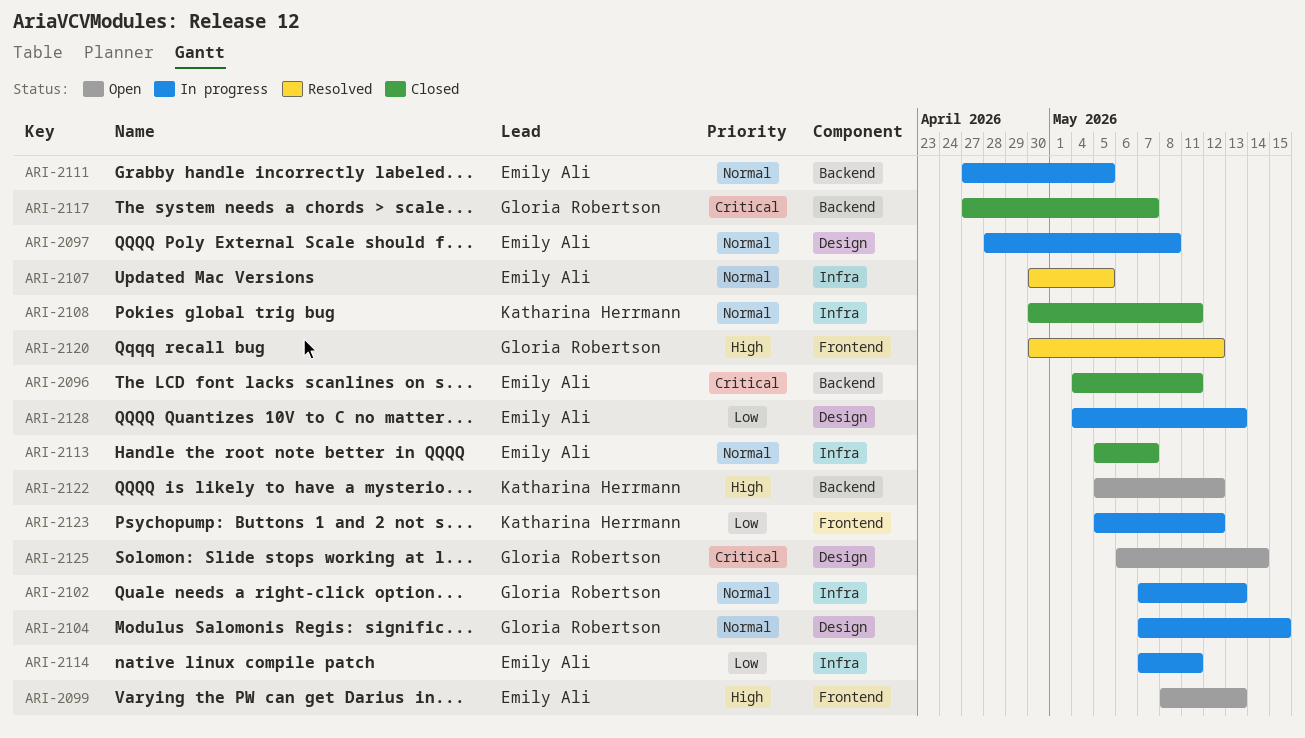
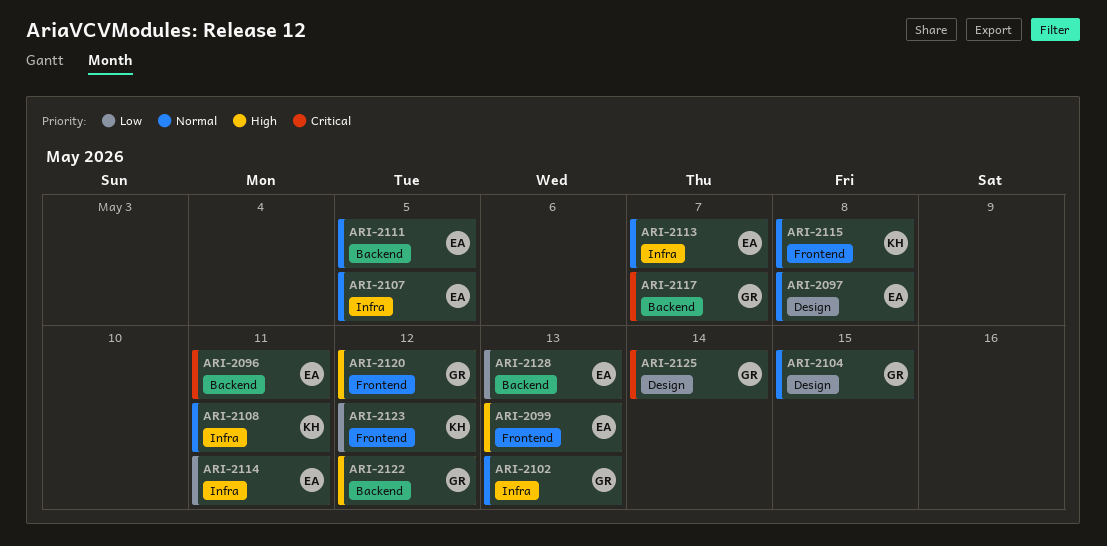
ARI-2115: none -> present
ARI-2122, owner: Katharina Herrmann -> Gloria Robertson
ARI-2128, label: Design -> Backend

